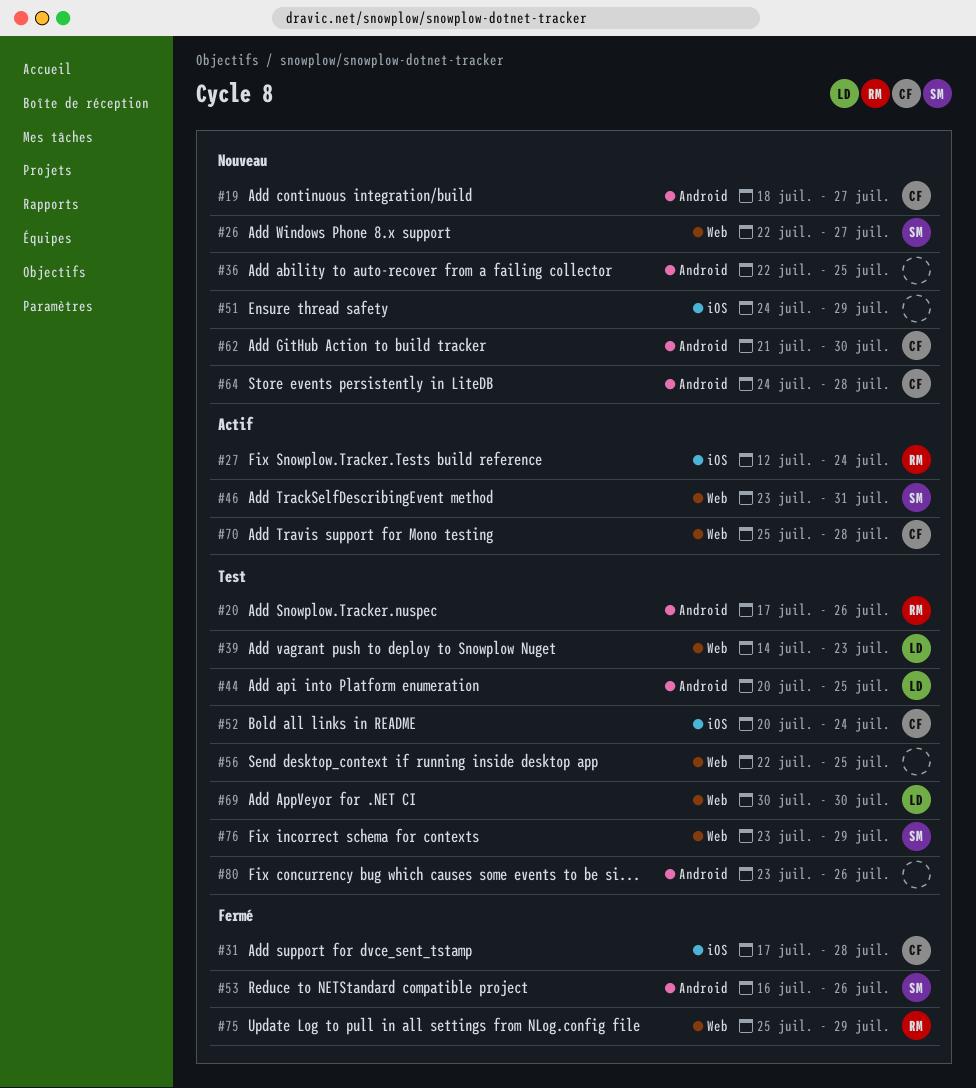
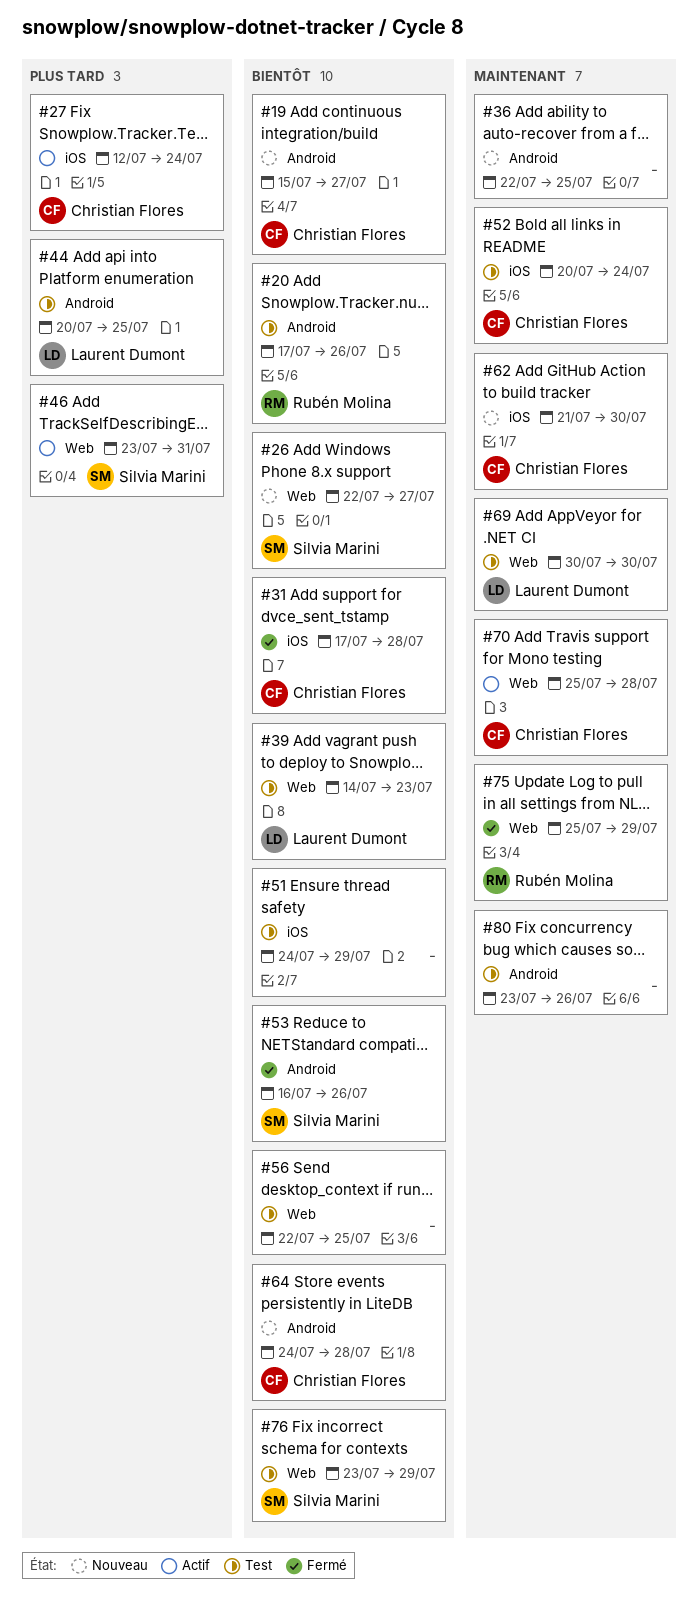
#19, start: Jul 18 -> Jul 15
#27, owner: Rubén Molina -> Christian Flores
#51, status: Nouveau -> Test
#62, label: Android -> iOS

